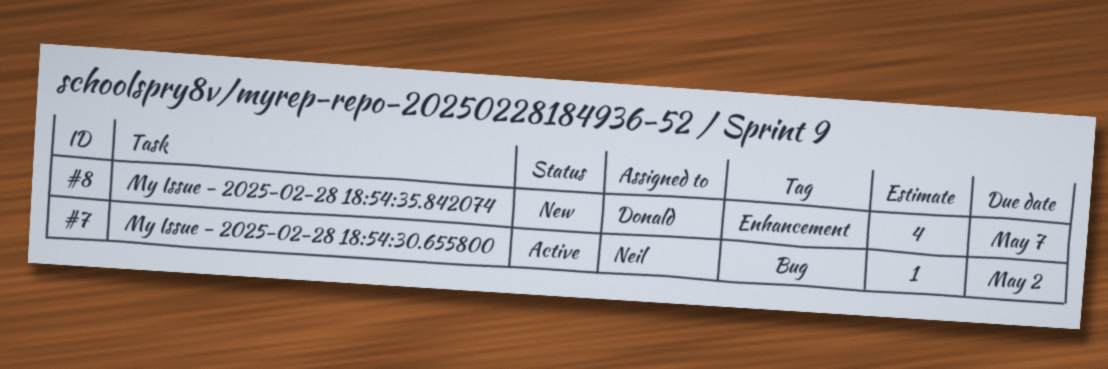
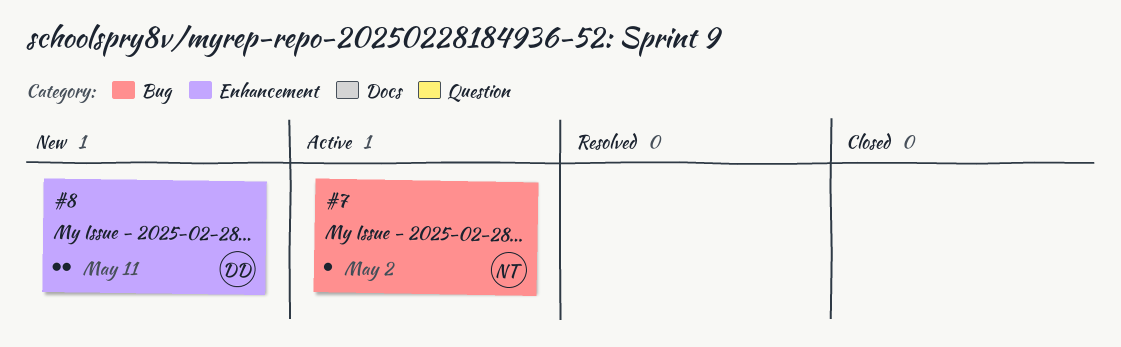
#8, estimate: 4 -> 2
#8, due: May 7 -> May 11

